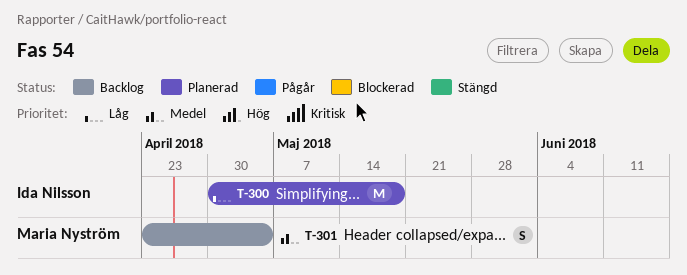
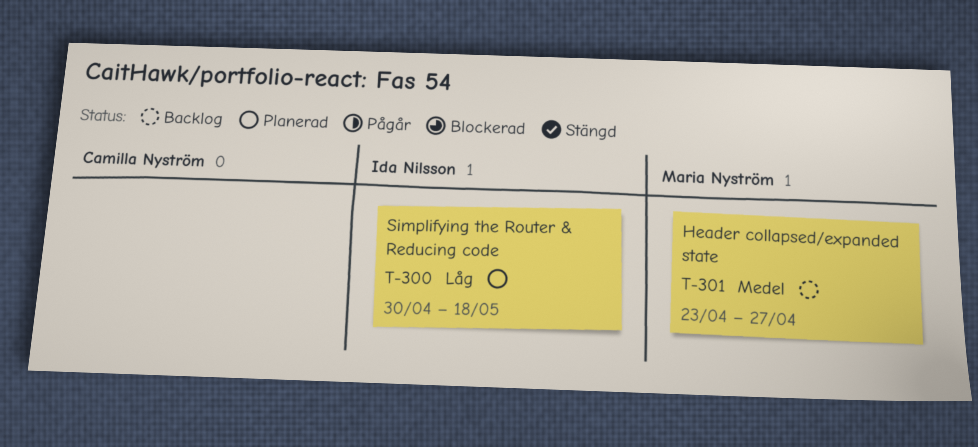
T-301, due: May 4 -> Apr 27

